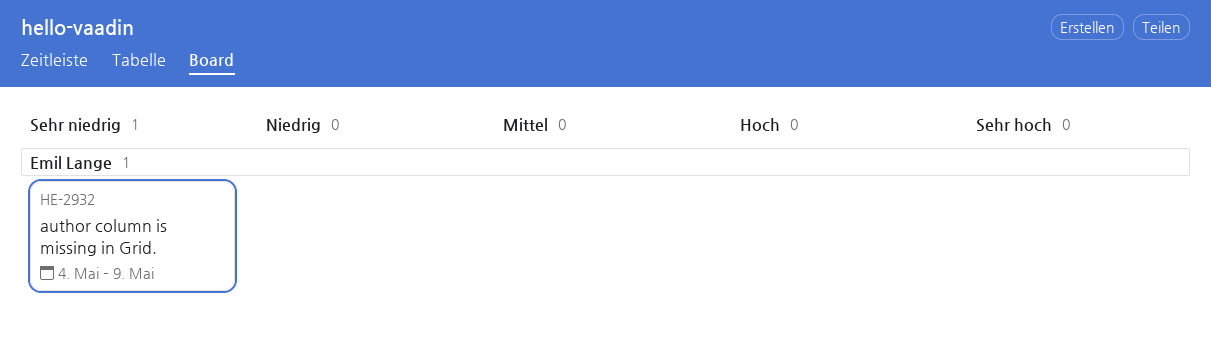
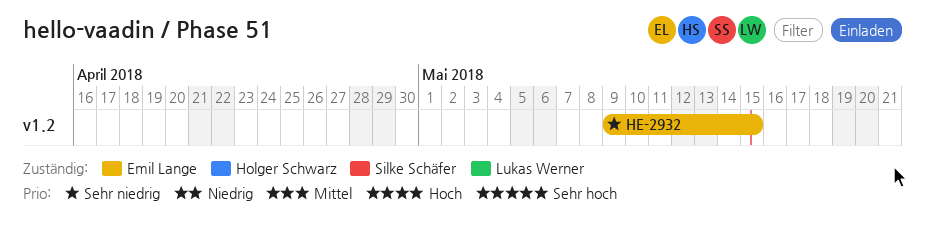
HE-2932, start: May 4 -> May 9
HE-2932, due: May 9 -> May 15

